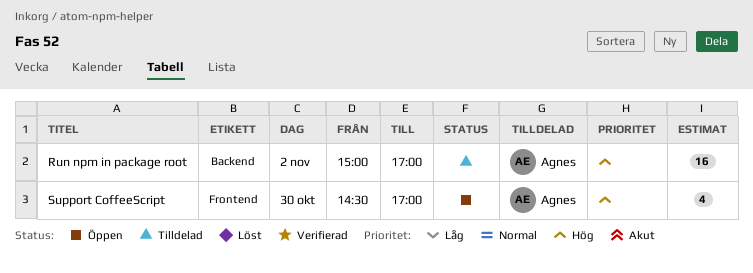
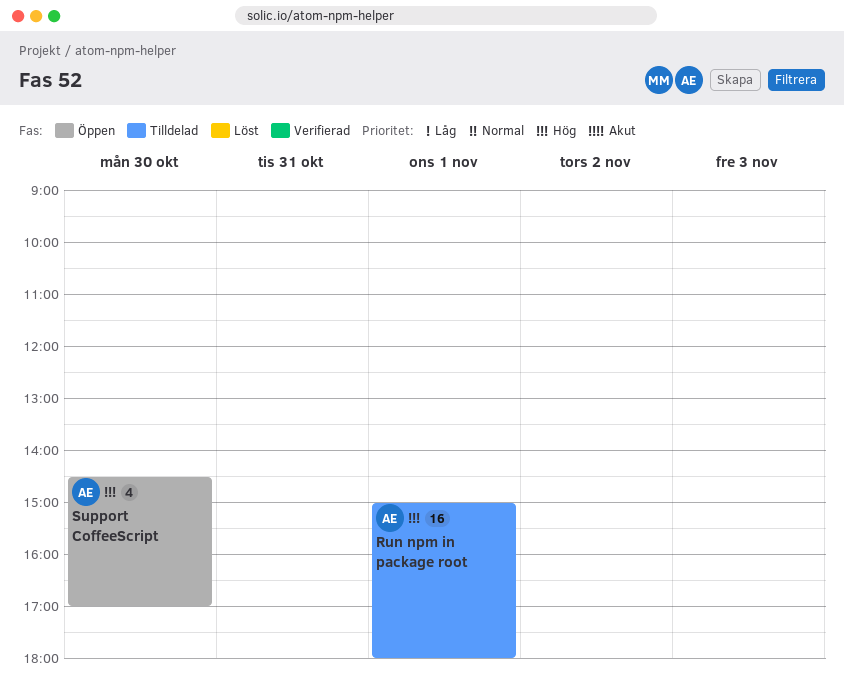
Run npm in package root, day: Nov 2 -> Nov 1
Run npm in package root, ends: 17:00 -> 18:00

